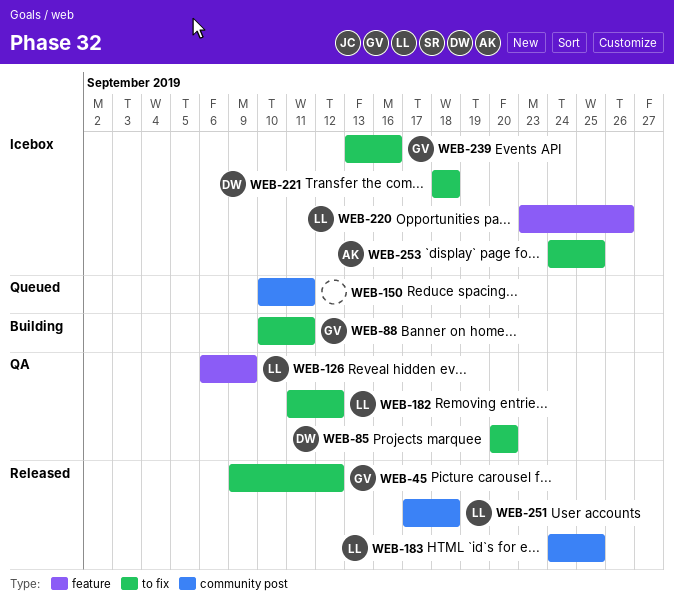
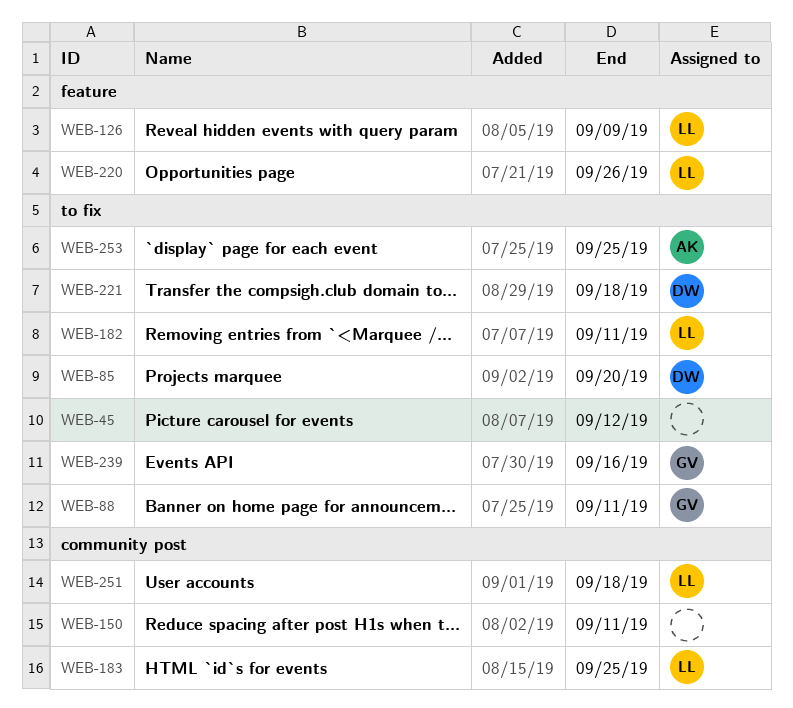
WEB-45, owner: GV -> none
WEB-182, due: Sep 12 -> Sep 11

